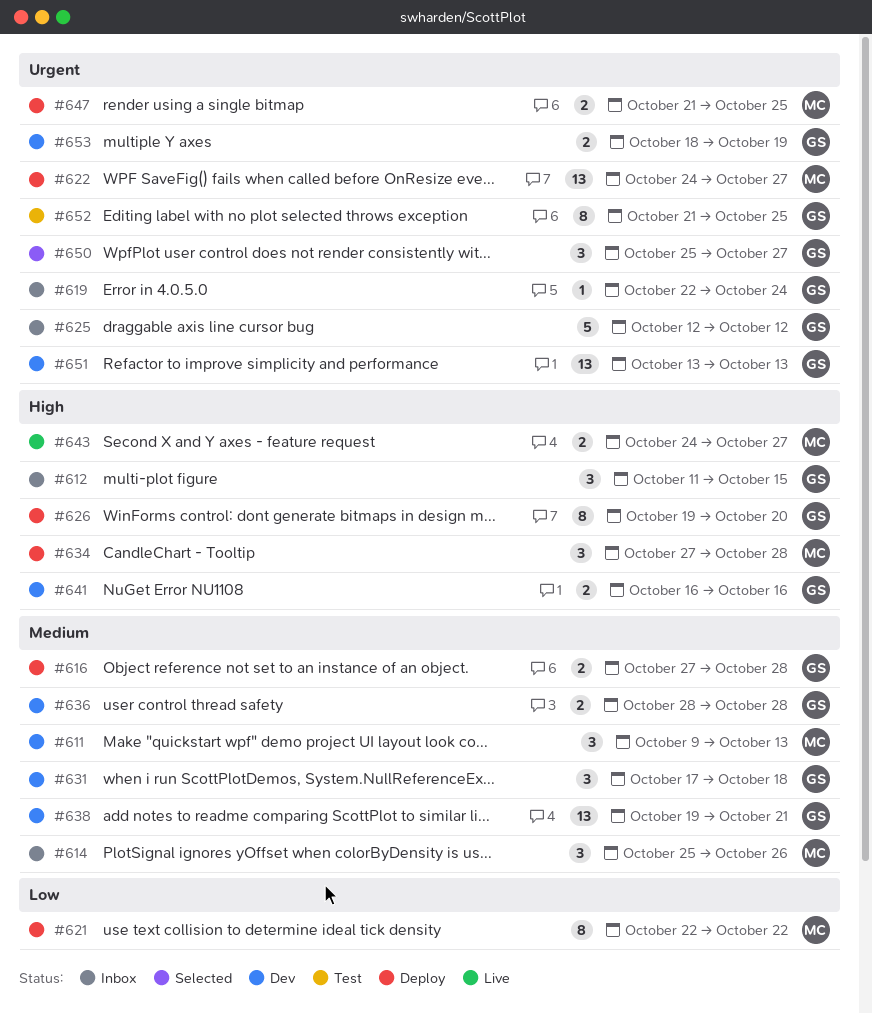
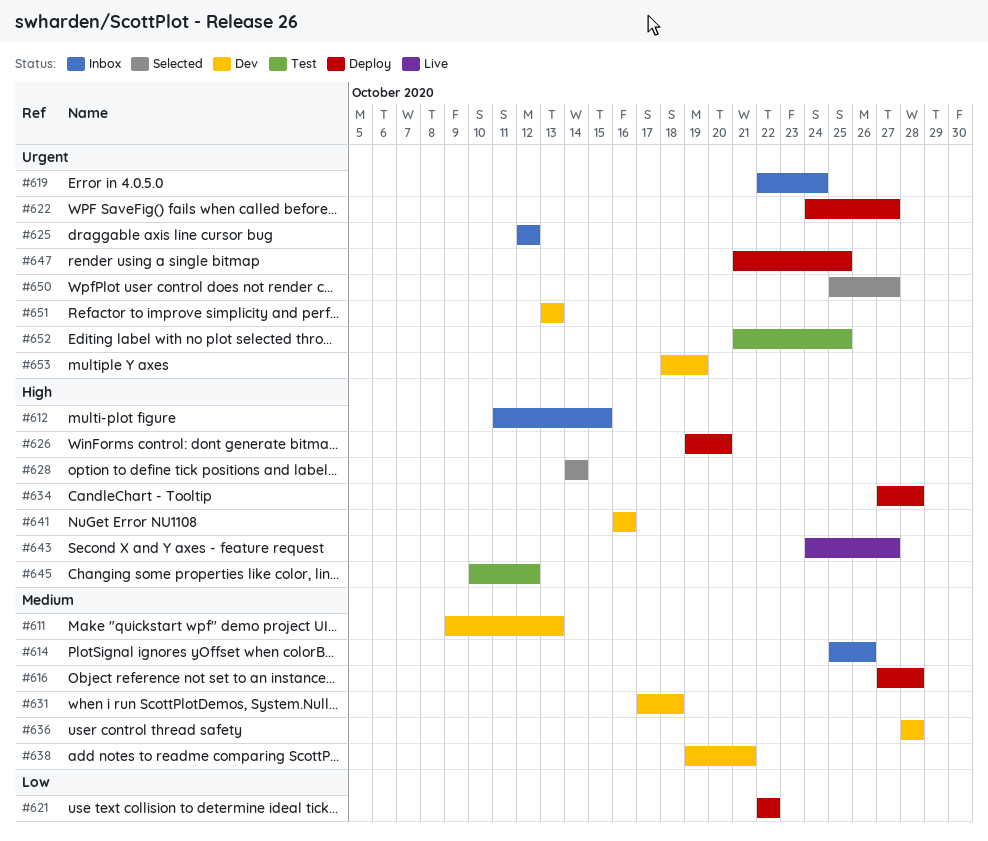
#628: none -> present
#645: none -> present

